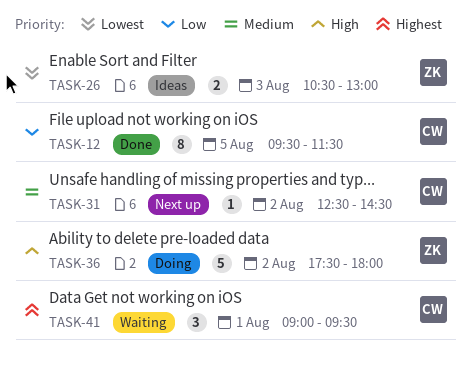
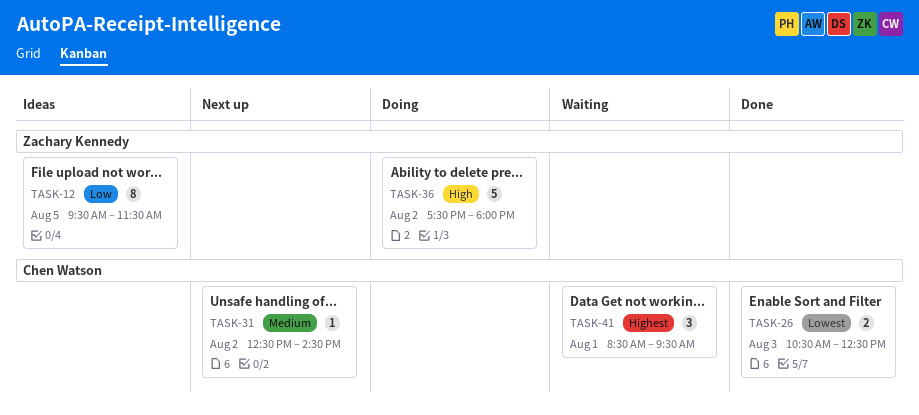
TASK-12, status: Done -> Ideas
TASK-12, owner: Chen Watson -> Zachary Kennedy
TASK-26, status: Ideas -> Done
TASK-26, owner: Zachary Kennedy -> Chen Watson
TASK-26, ends: 13:00 -> 12:30
TASK-41, begins: 09:00 -> 08:30

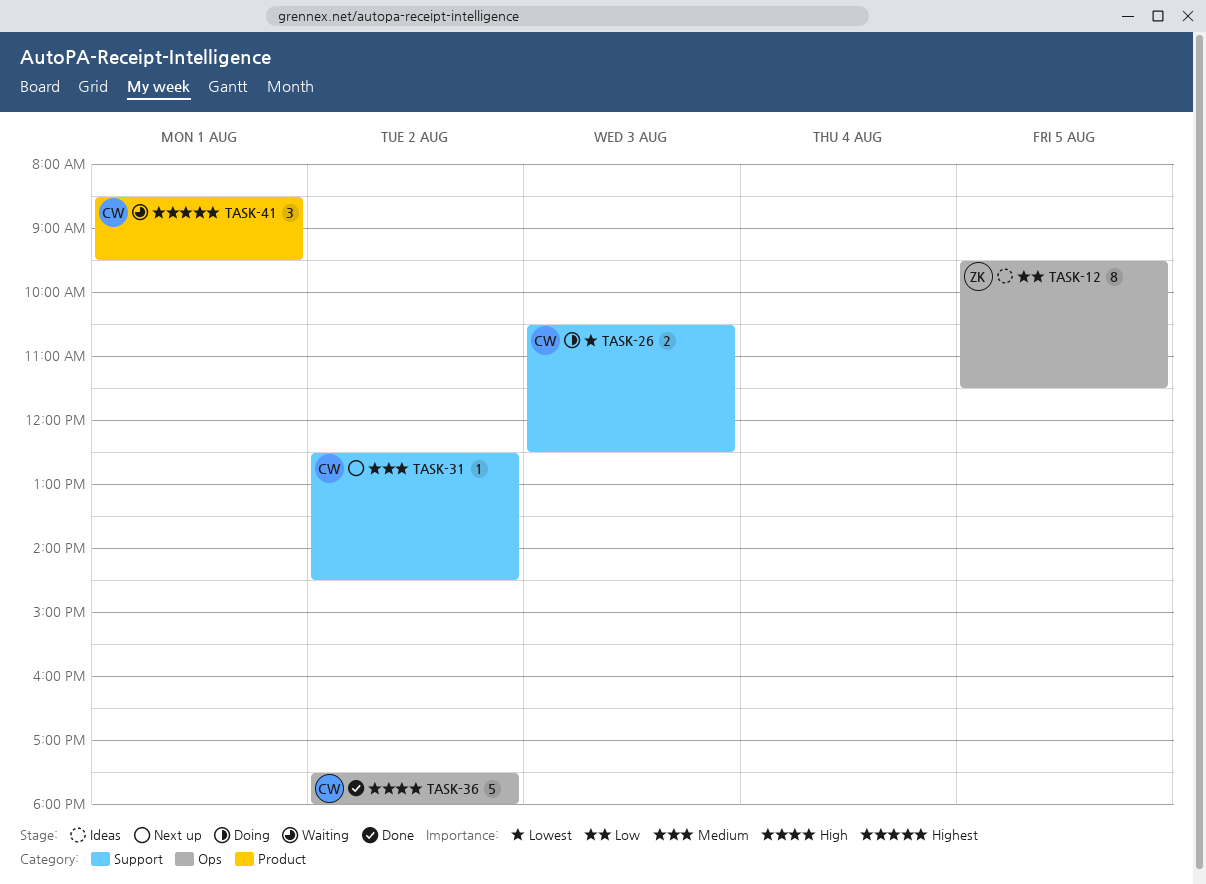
TASK-26, status: Done -> Doing
TASK-36, status: Doing -> Done
TASK-36, owner: Zachary Kennedy -> Chen Watson

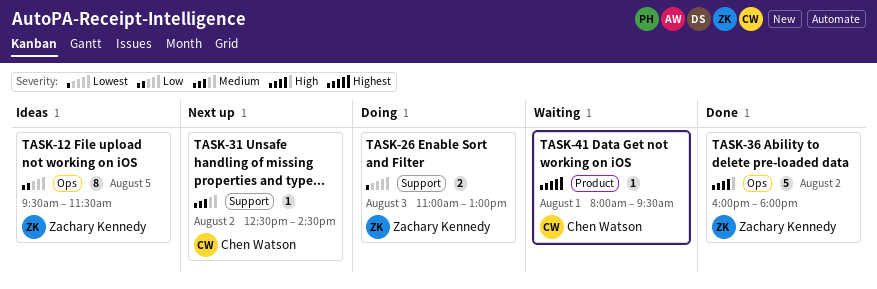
TASK-26, owner: Chen Watson -> Zachary Kennedy
TASK-26, begins: 10:30 -> 11:00
TASK-26, ends: 12:30 -> 13:00
TASK-36, owner: Chen Watson -> Zachary Kennedy
TASK-36, begins: 17:30 -> 16:00
TASK-41, estimate: 3 -> 1
TASK-41, begins: 08:30 -> 08:00

